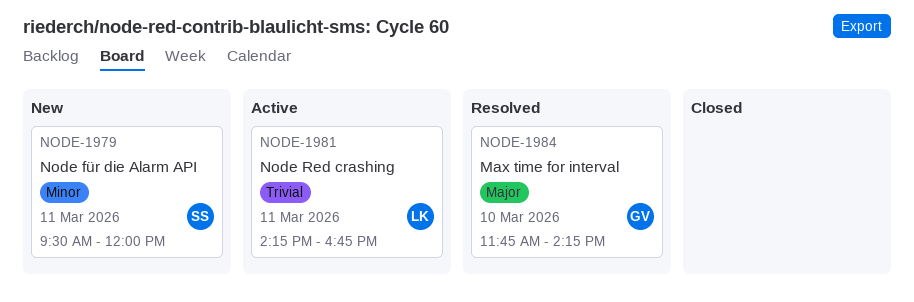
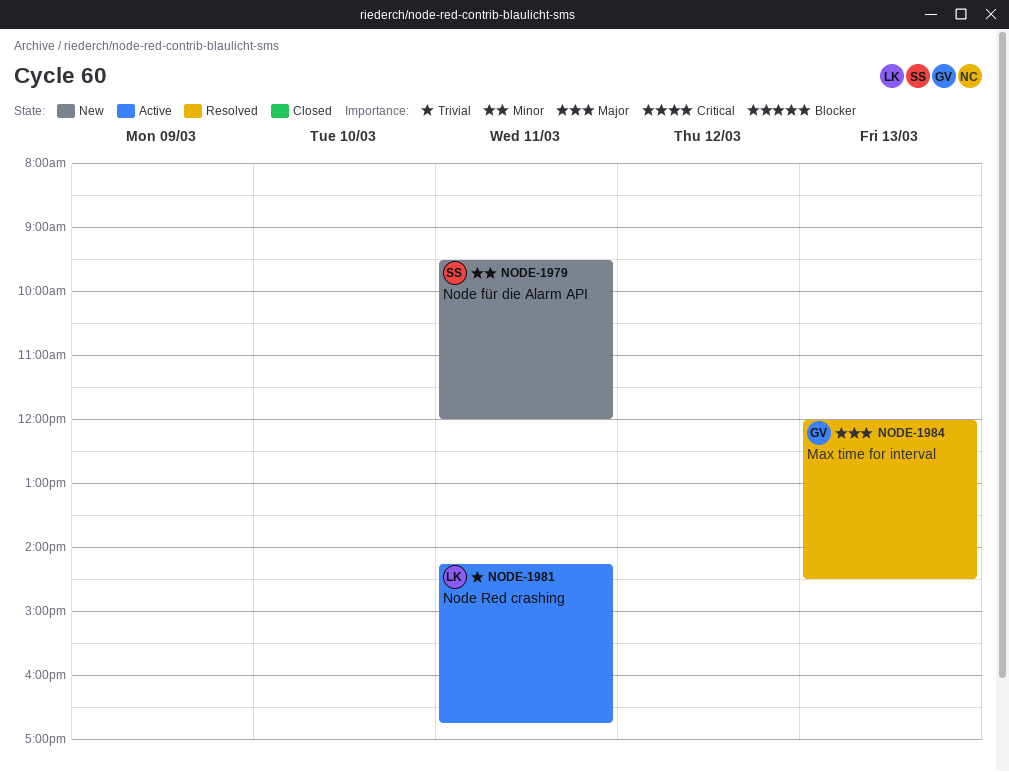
NODE-1984, day: Mar 10 -> Mar 13
NODE-1984, begins: 11:45 -> 12:00
NODE-1984, ends: 14:15 -> 14:30

